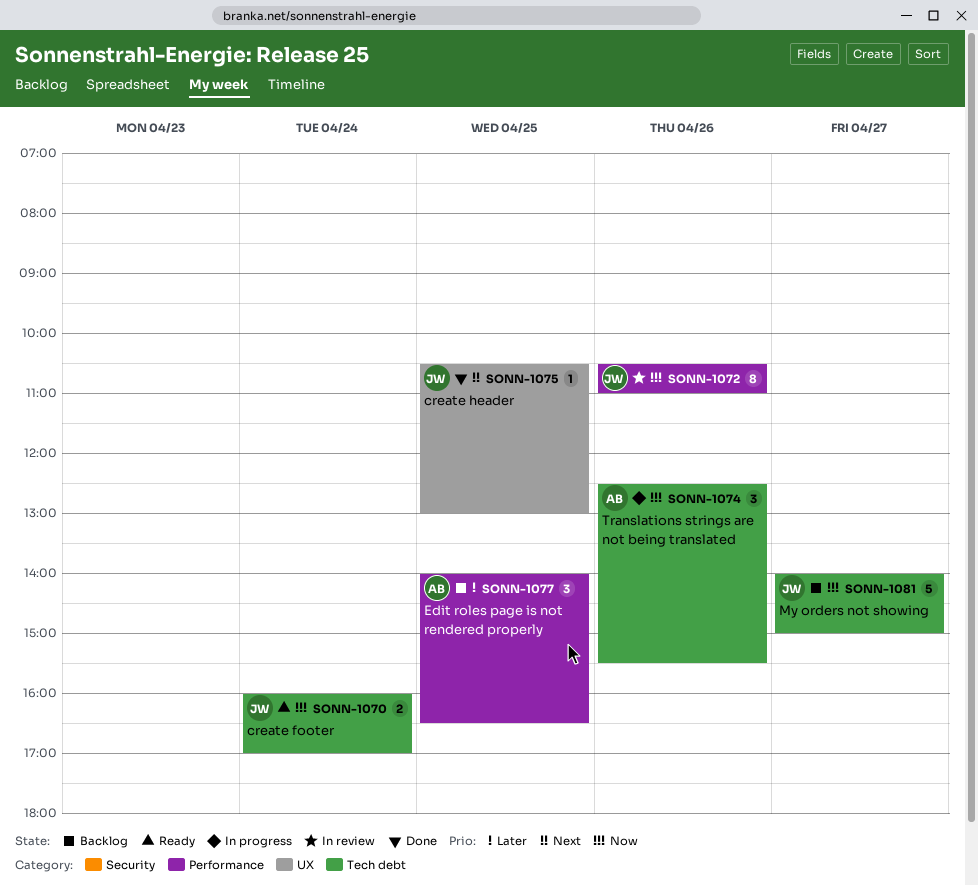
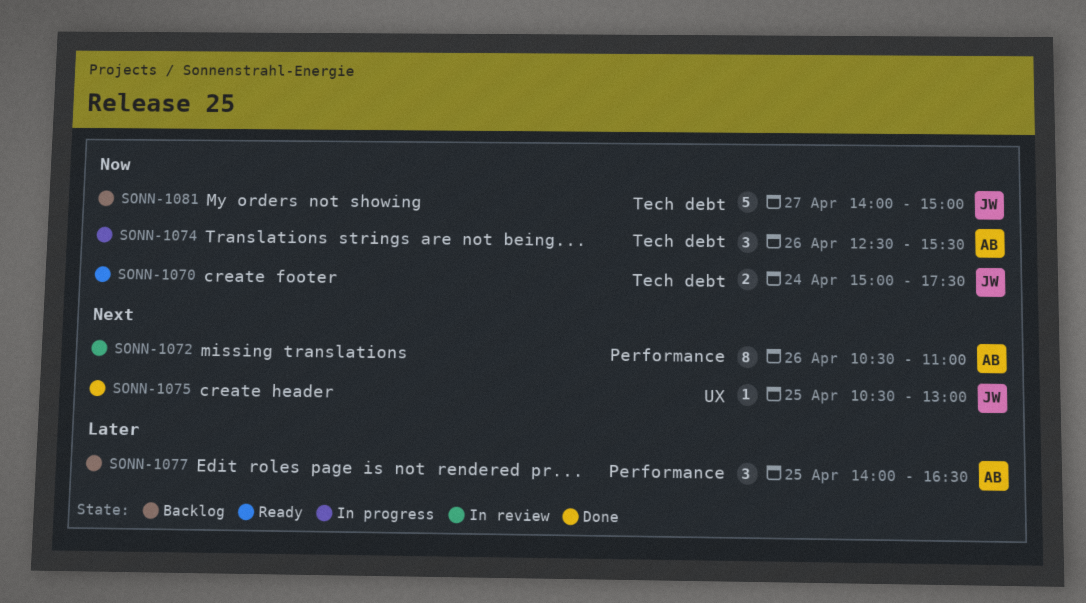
SONN-1070, begins: 16:00 -> 15:00
SONN-1070, ends: 17:00 -> 17:30
SONN-1072, owner: JW -> AB
SONN-1072, priority: Now -> Next

